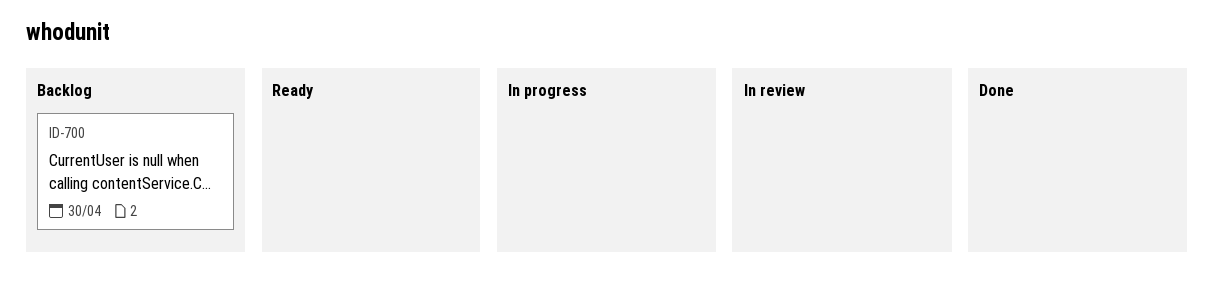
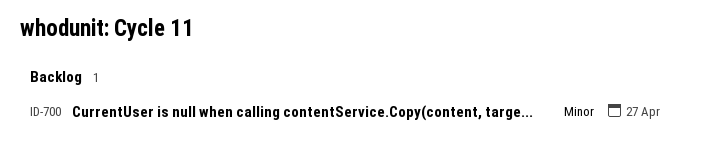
ID-700, due: Apr 30 -> Apr 27

